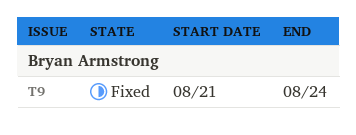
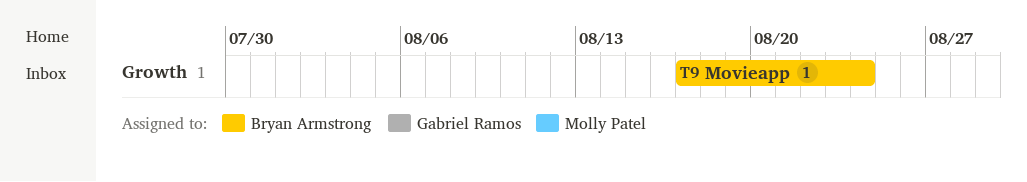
T9, start: Aug 21 -> Aug 17

